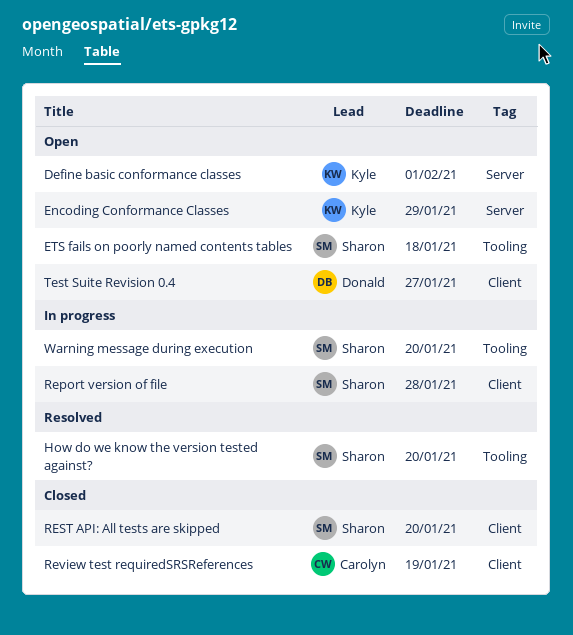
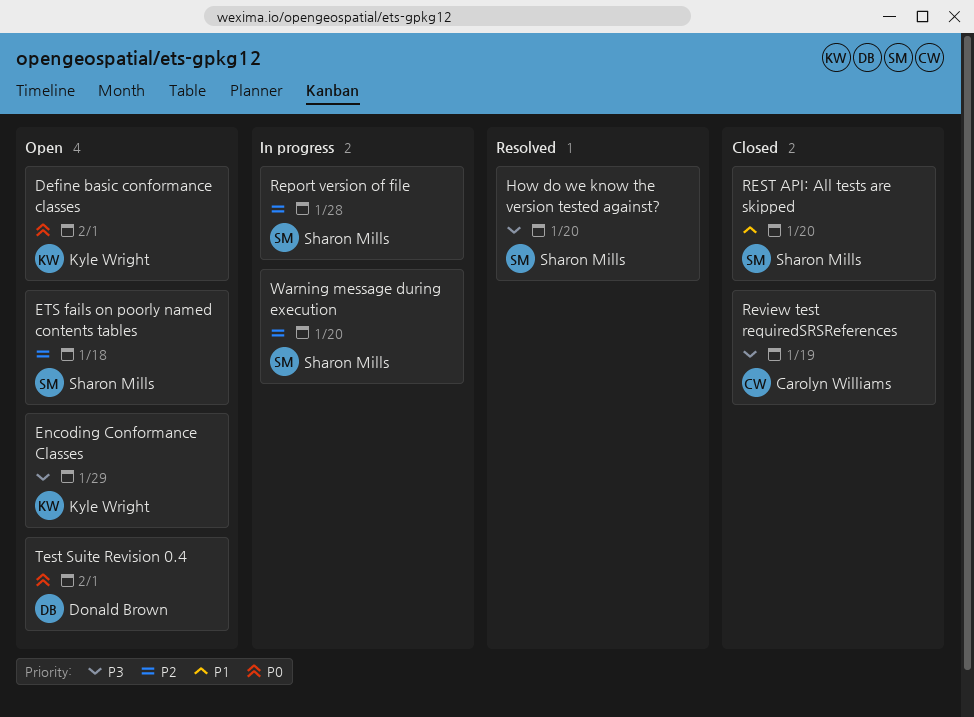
Test Suite Revision 0.4, due: Jan 27 -> Feb 1

